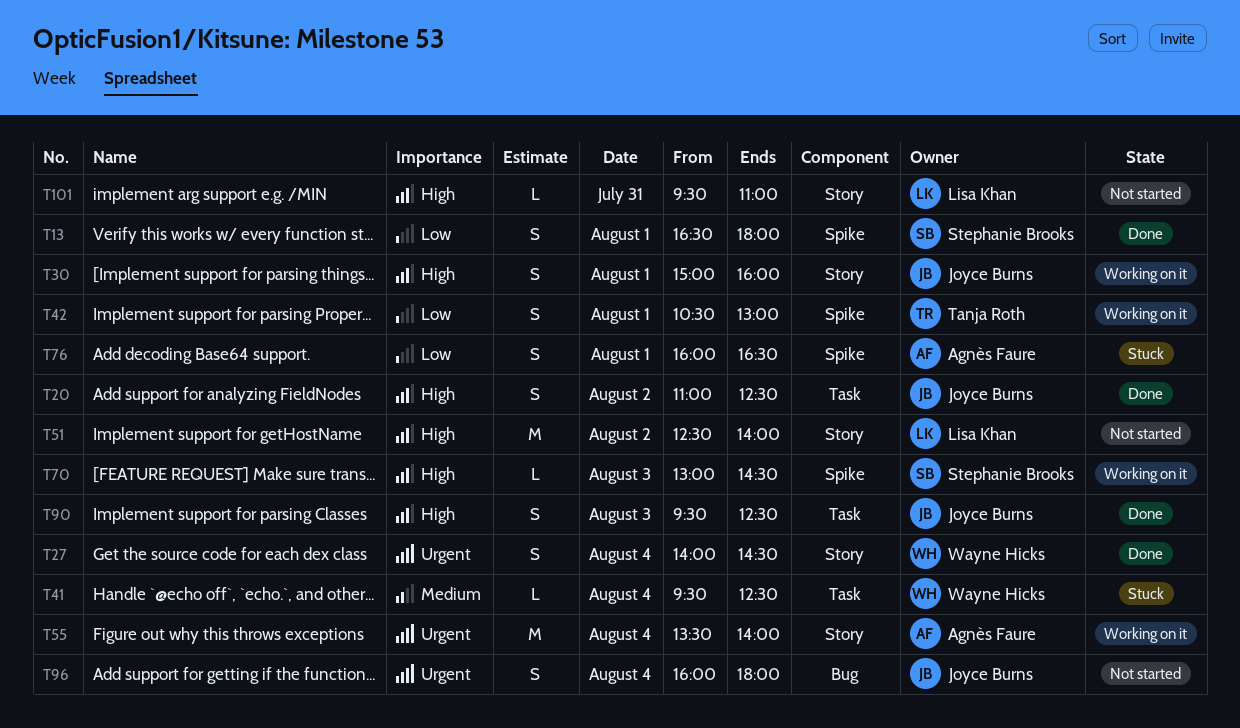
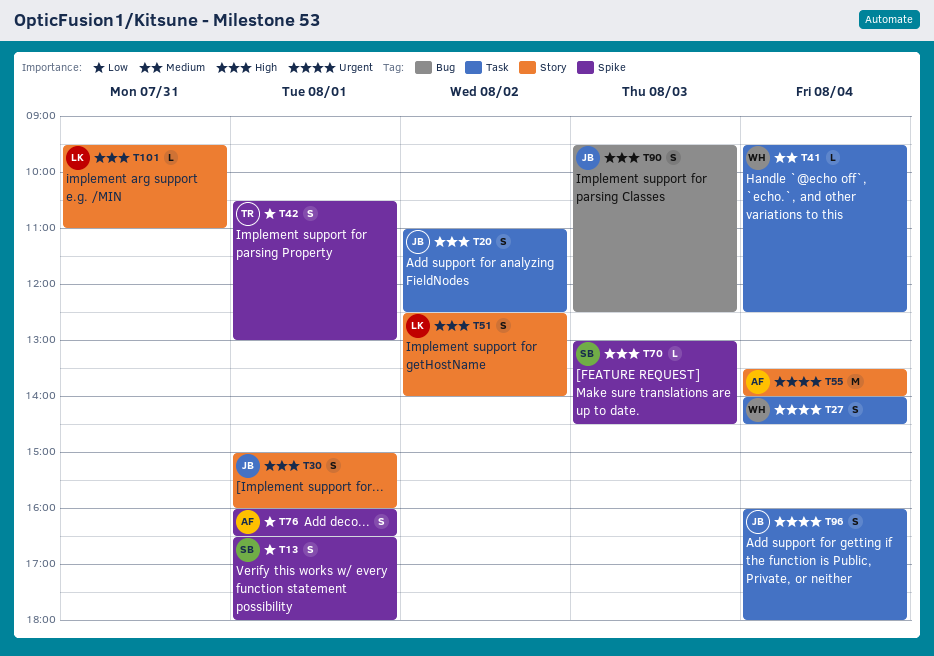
T27, label: Story -> Task
T51, estimate: M -> S
T90, label: Task -> Bug
T96, label: Bug -> Task

